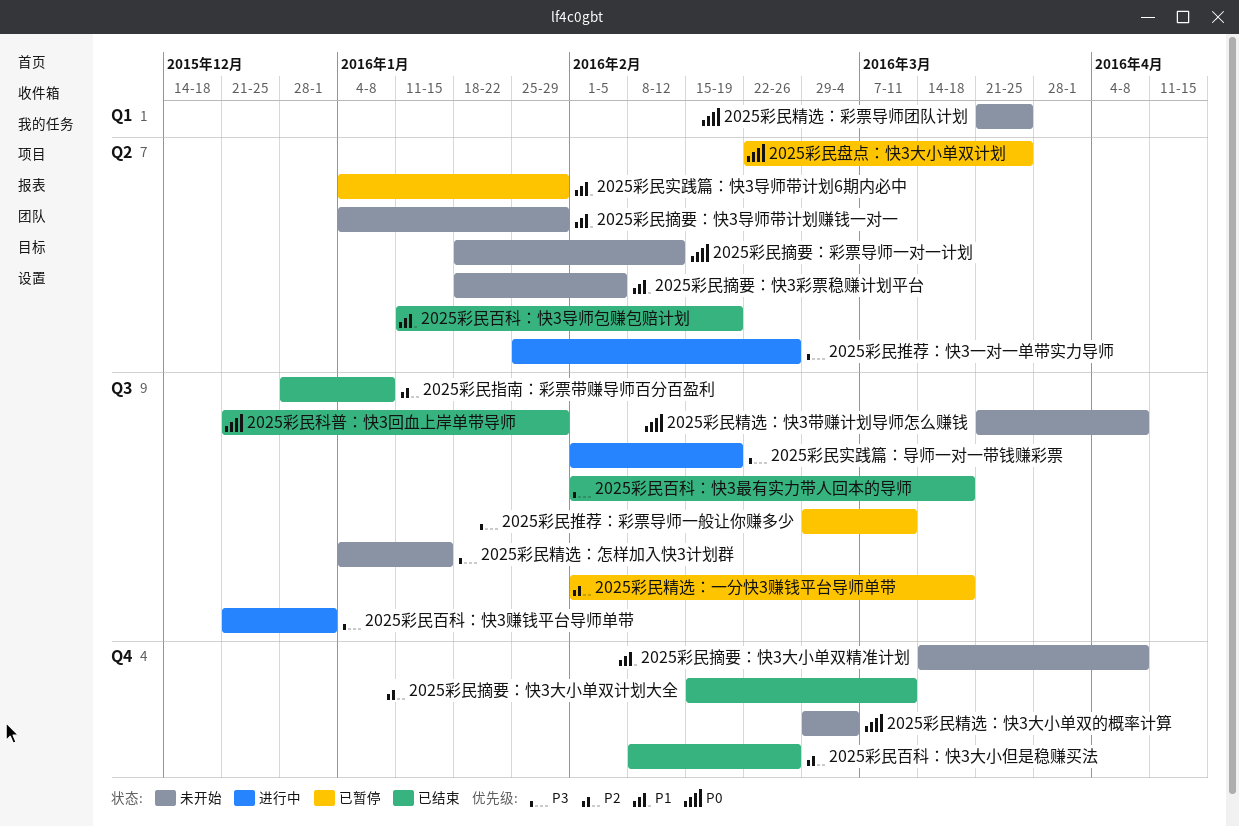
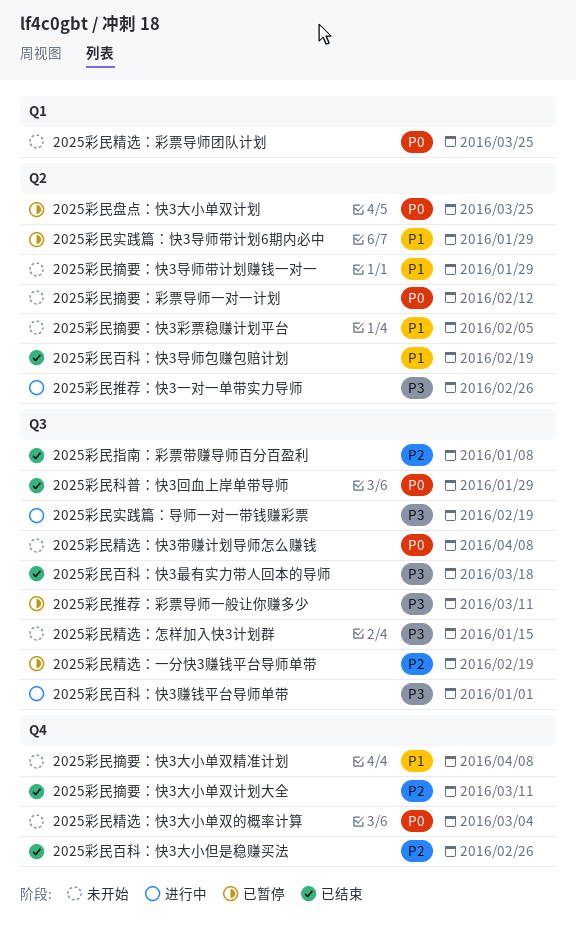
2025彩民精选：一分快3赚钱平台导师单带, due: Mar 18 -> Feb 19

